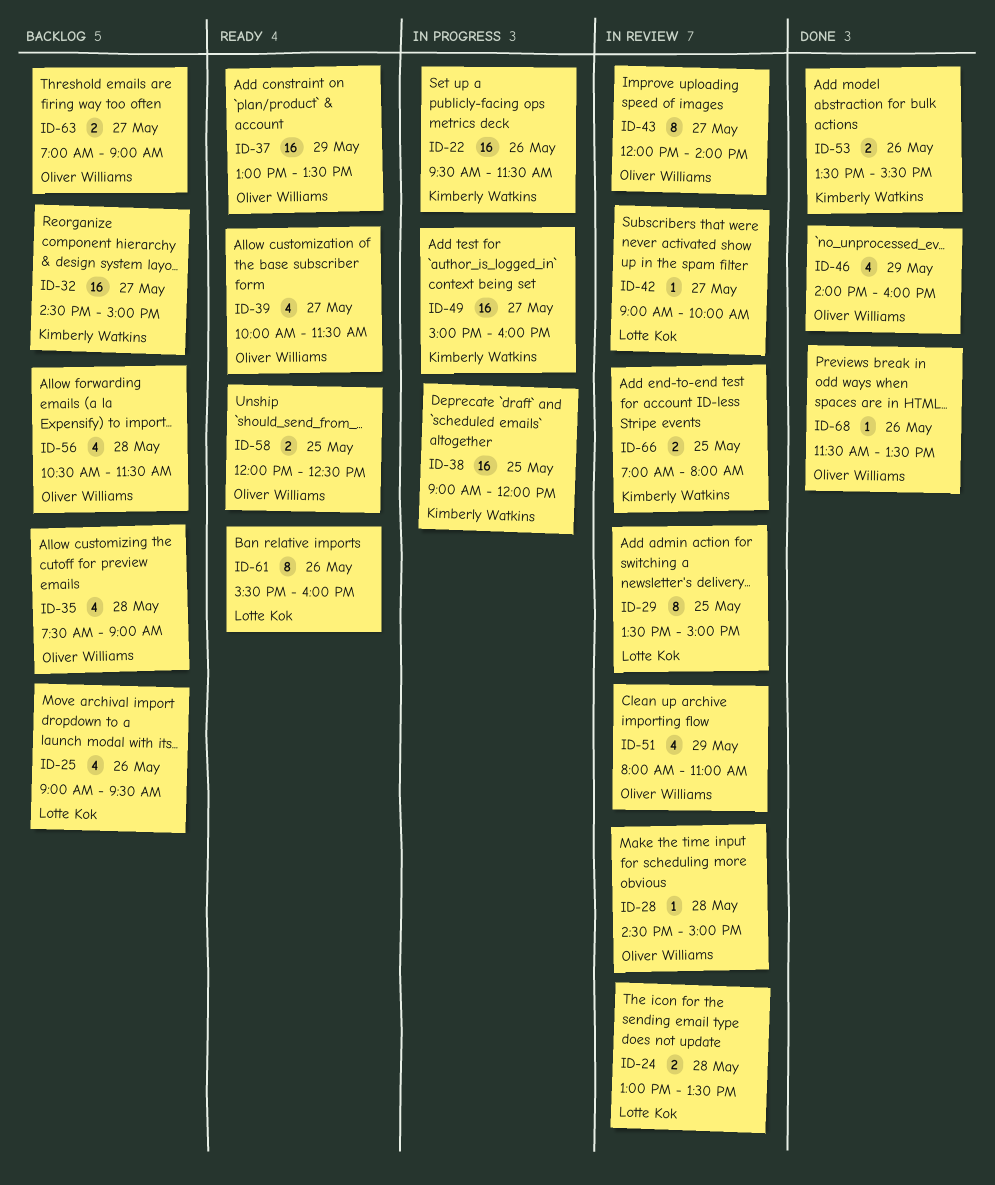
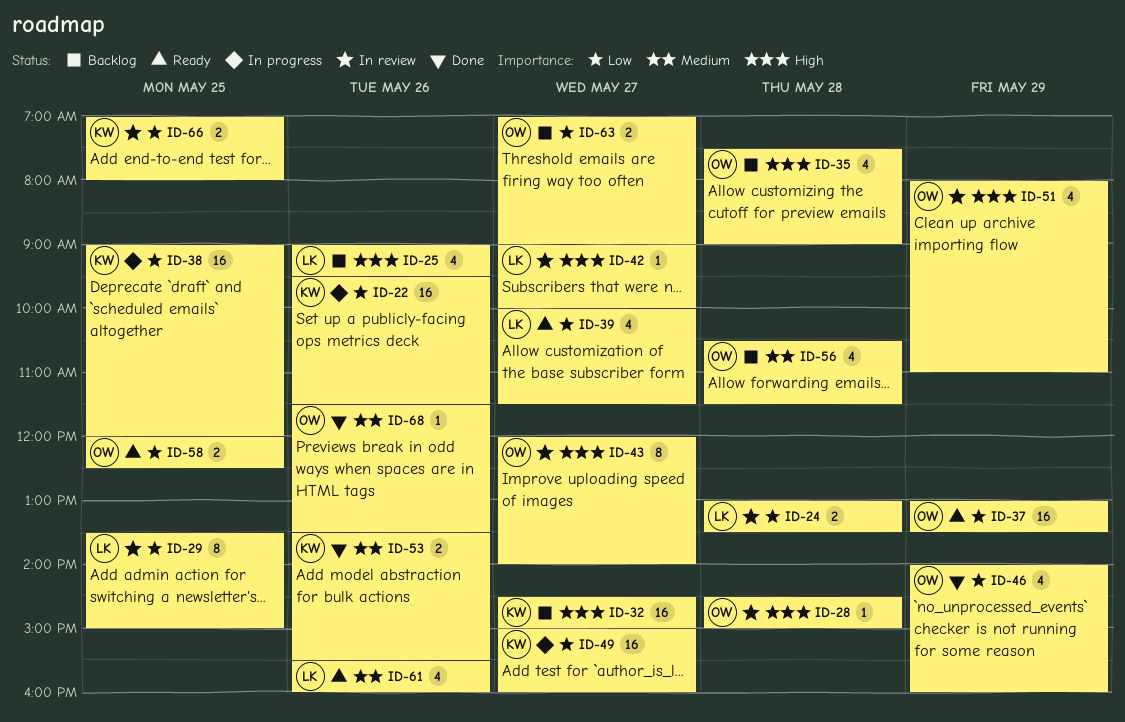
ID-39, owner: Oliver Williams -> Lotte Kok
ID-61, estimate: 8 -> 4

